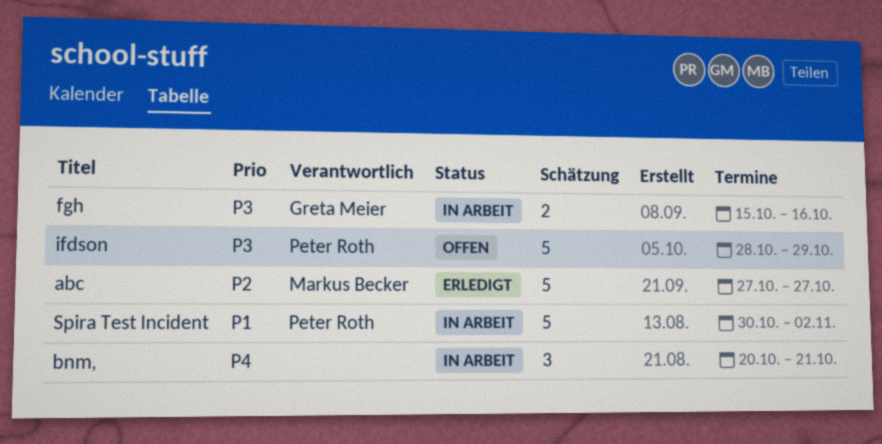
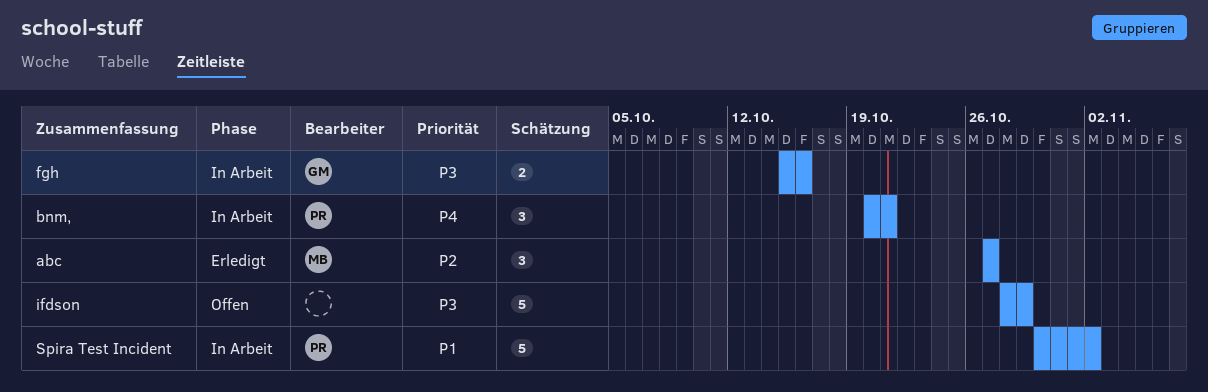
abc, estimate: 5 -> 3
bnm,, owner: none -> Peter Roth
ifdson, owner: Peter Roth -> none

